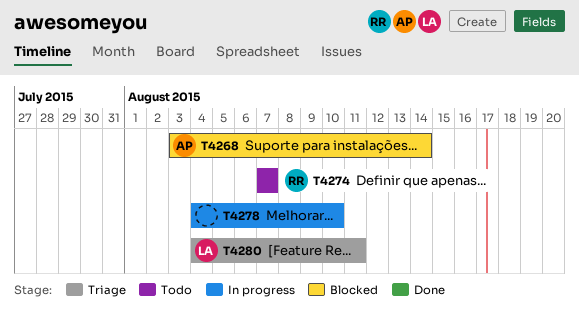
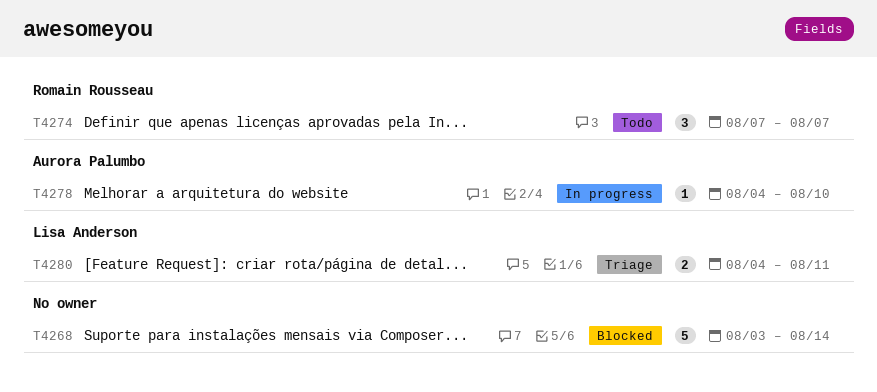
T4268, owner: Aurora Palumbo -> none
T4278, owner: none -> Aurora Palumbo

